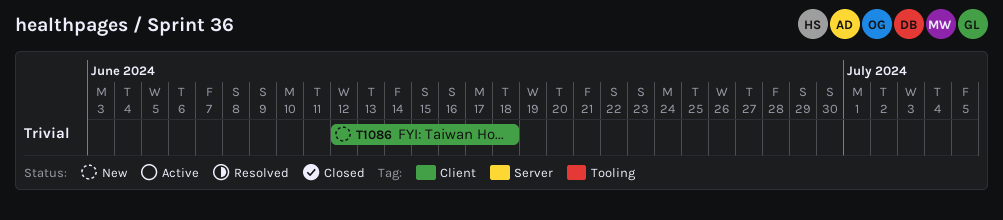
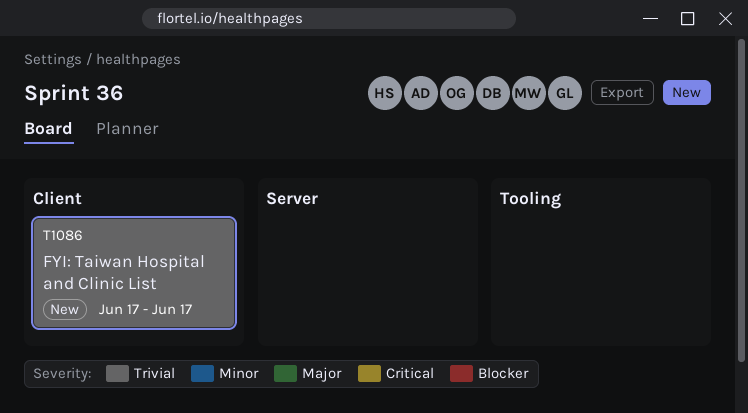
T1086, start: Jun 12 -> Jun 17
T1086, due: Jun 18 -> Jun 17

